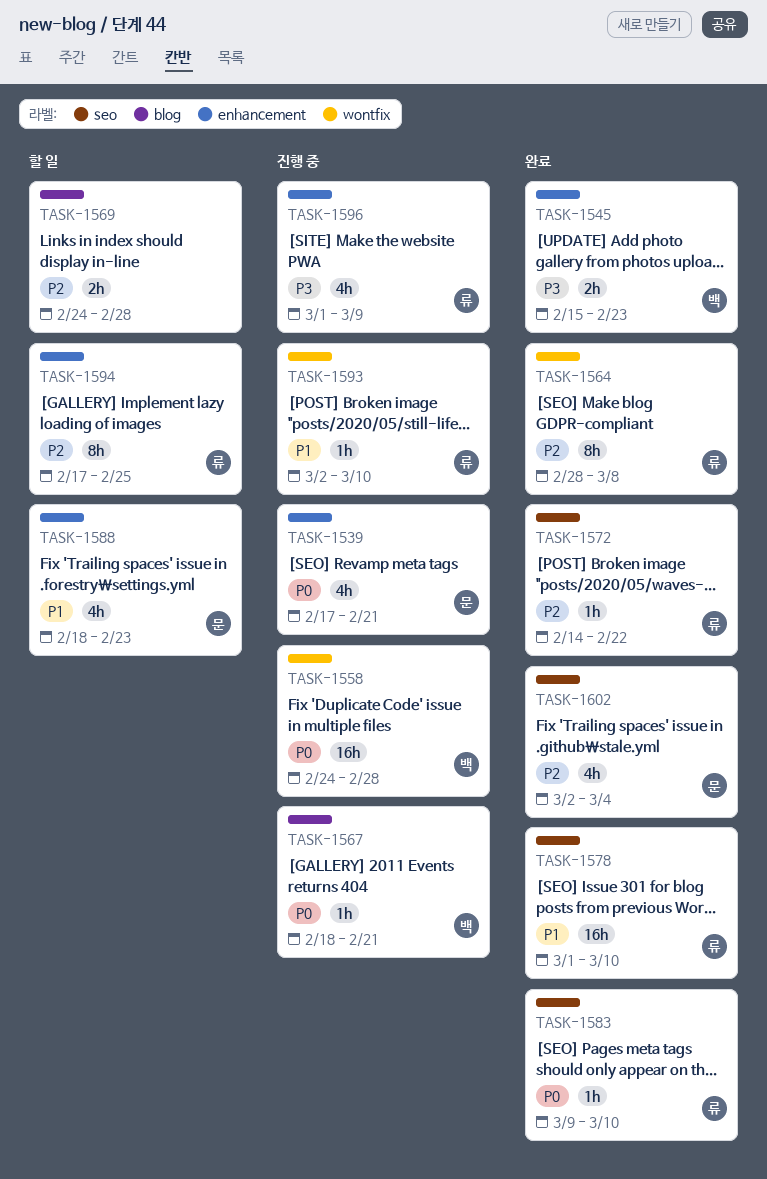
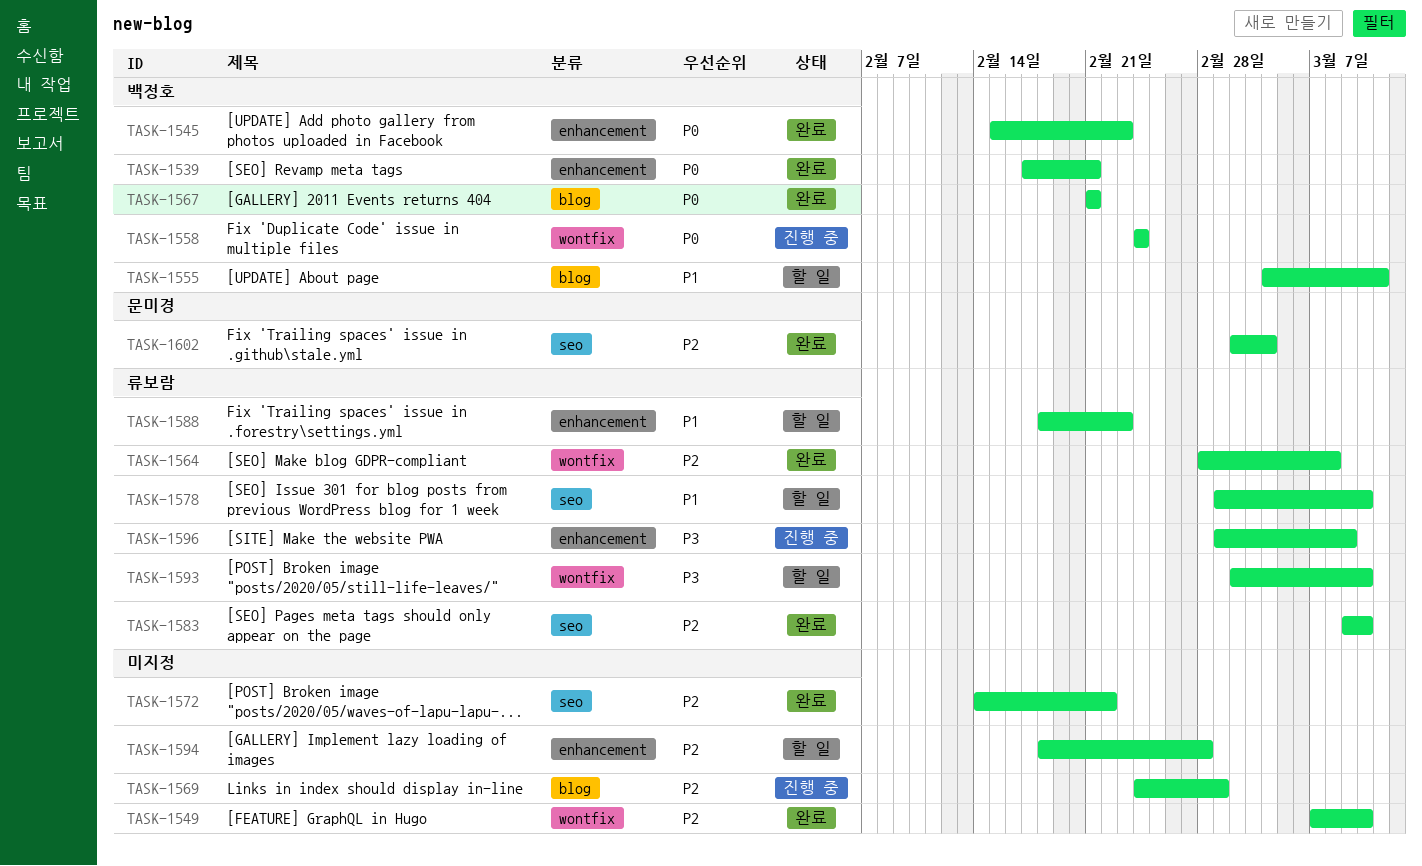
TASK-1539, status: 진행 중 -> 완료
TASK-1539, owner: 문미경 -> 백정호
TASK-1545, priority: P3 -> P0
TASK-1549: none -> present
TASK-1555: none -> present
TASK-1558, due: Feb 28 -> Feb 24
TASK-1567, status: 진행 중 -> 완료
TASK-1567, start: Feb 18 -> Feb 21
TASK-1569, status: 할 일 -> 진행 중
TASK-1569, due: Feb 28 -> Mar 1
TASK-1572, owner: 류보람 -> none
TASK-1578, status: 완료 -> 할 일
TASK-1583, priority: P0 -> P2
TASK-1588, owner: 문미경 -> 류보람
TASK-1593, status: 진행 중 -> 할 일
TASK-1593, priority: P1 -> P3
TASK-1594, owner: 류보람 -> none
TASK-1594, start: Feb 17 -> Feb 18
TASK-1594, due: Feb 25 -> Feb 28

